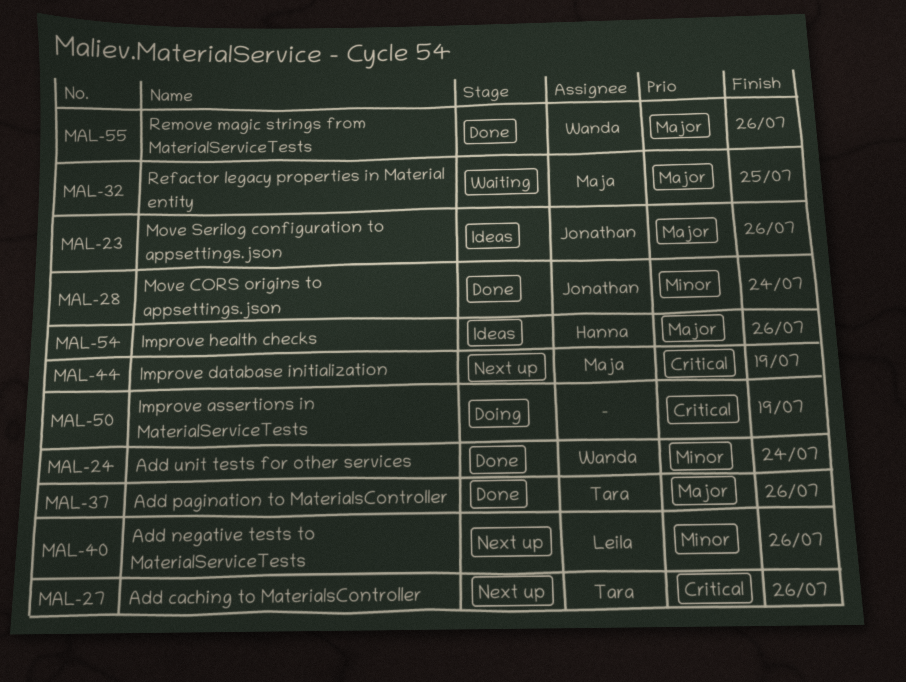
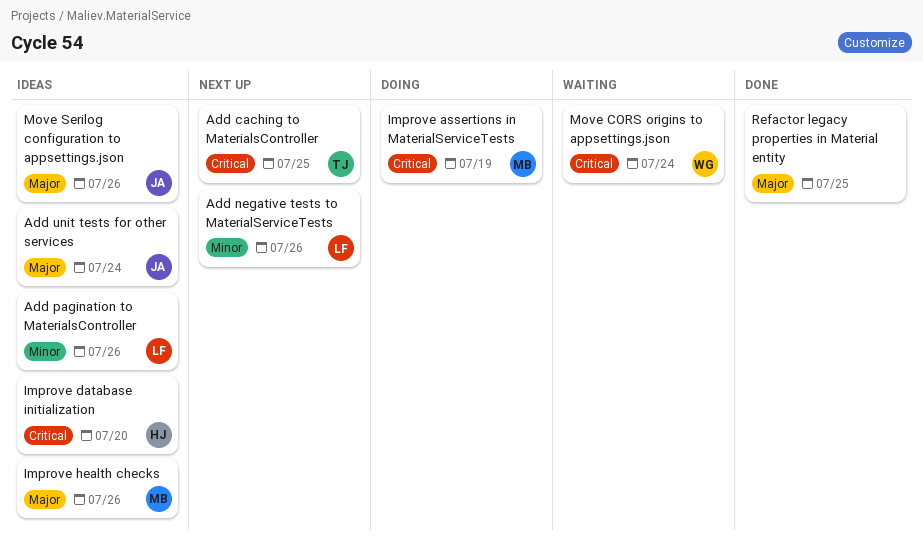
Add caching to MaterialsController, due: Jul 26 -> Jul 25
Add pagination to MaterialsController, status: Done -> Ideas
Add pagination to MaterialsController, owner: Tara -> Leila
Add pagination to MaterialsController, priority: Major -> Minor
Add unit tests for other services, status: Done -> Ideas
Add unit tests for other services, owner: Wanda -> Jonathan
Add unit tests for other services, priority: Minor -> Major
Improve assertions in MaterialServiceTests, owner: none -> Maja
Improve database initialization, status: Next up -> Ideas
Improve database initialization, owner: Maja -> Hanna
Improve database initialization, due: Jul 19 -> Jul 20
Improve health checks, owner: Hanna -> Maja
Move CORS origins to appsettings.json, status: Done -> Waiting
Move CORS origins to appsettings.json, owner: Jonathan -> Wanda
Move CORS origins to appsettings.json, priority: Minor -> Critical
Refactor legacy properties in Material entity, status: Waiting -> Done
Refactor legacy properties in Material entity, owner: Maja -> none
Remove magic strings from MaterialServiceTests: present -> none

